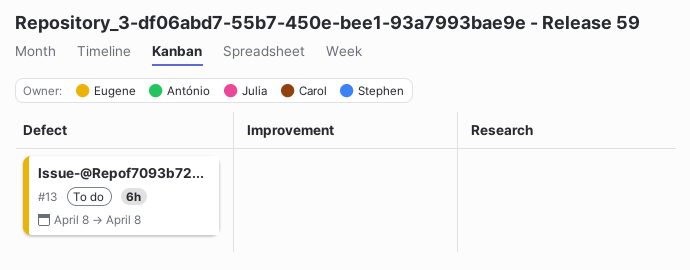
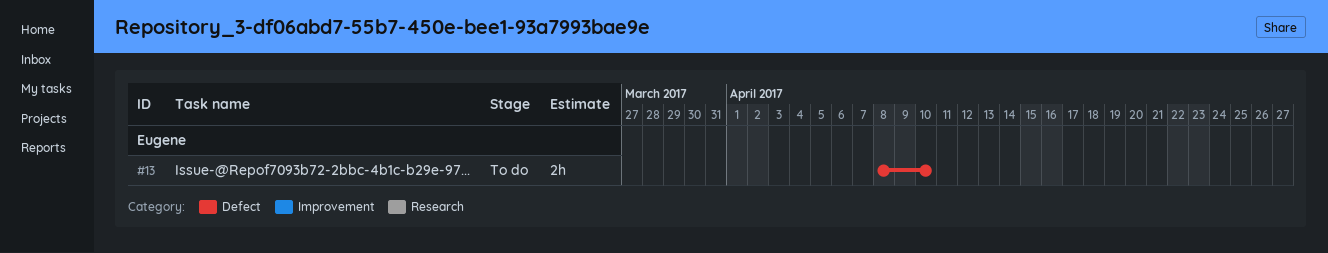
#13, estimate: 6h -> 2h
#13, due: Apr 8 -> Apr 10

